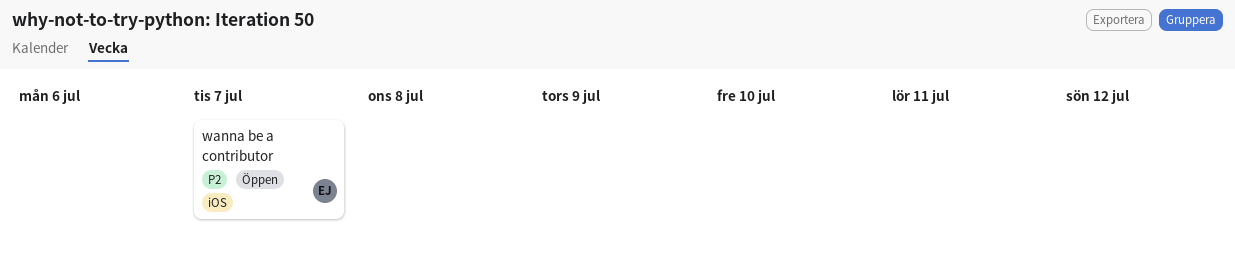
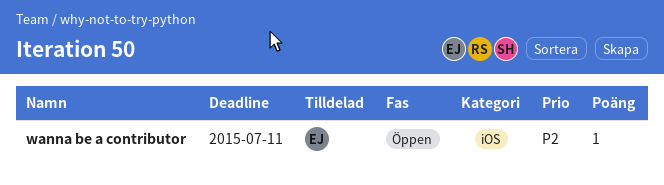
wanna be a contributor, due: Jul 7 -> Jul 11

